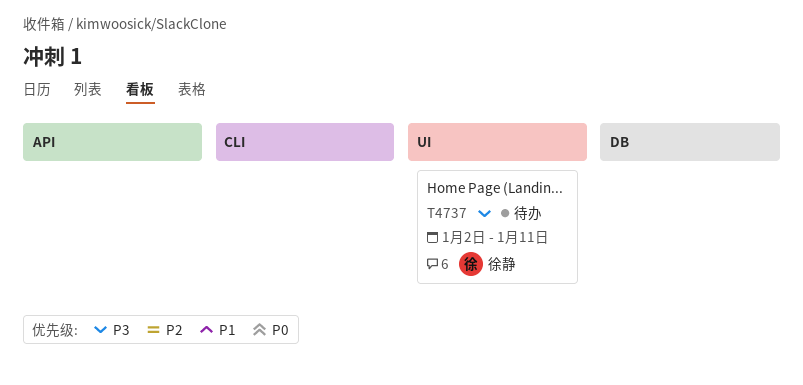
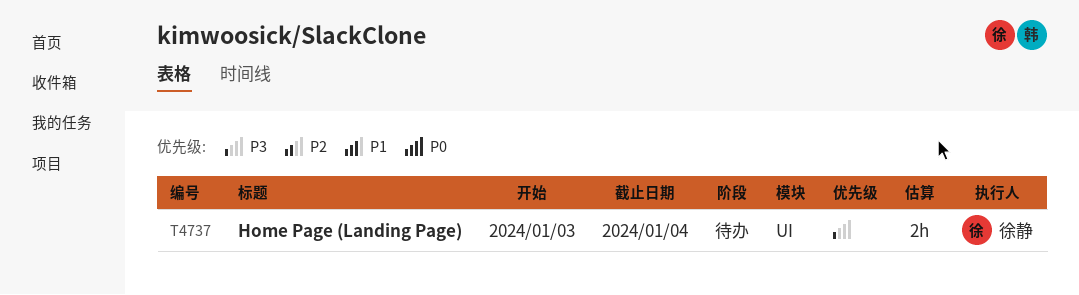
T4737, start: Jan 2 -> Jan 3
T4737, due: Jan 11 -> Jan 4

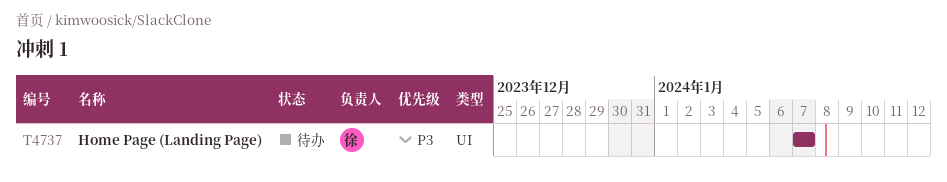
T4737, start: Jan 3 -> Jan 7
T4737, due: Jan 4 -> Jan 7

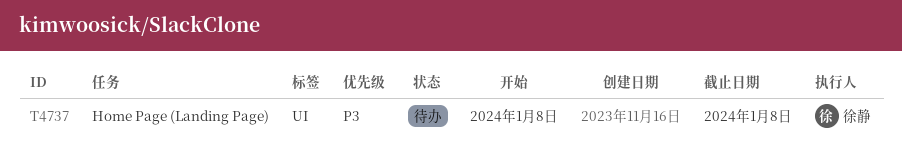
T4737, start: Jan 7 -> Jan 8
T4737, due: Jan 7 -> Jan 8

